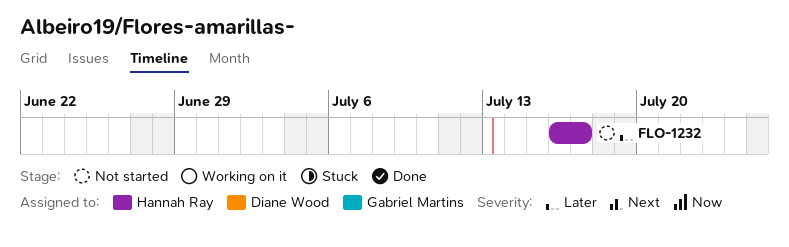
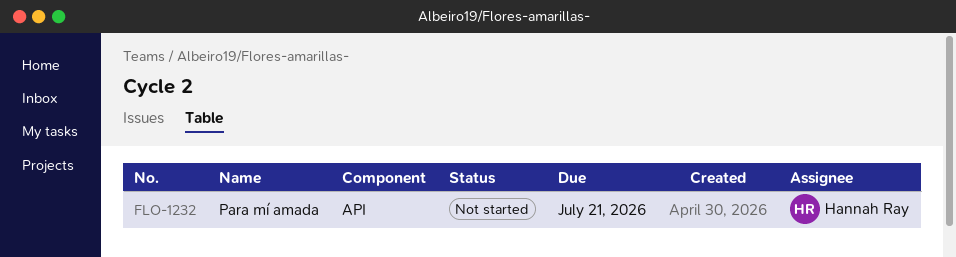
FLO-1232, due: Jul 17 -> Jul 21

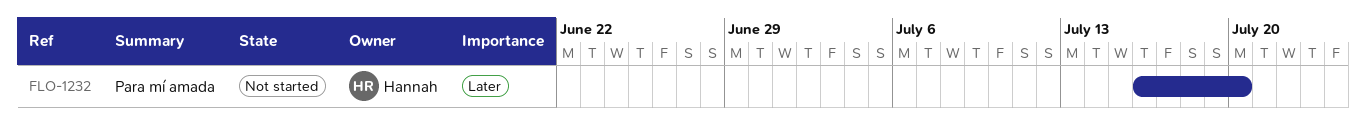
FLO-1232, due: Jul 21 -> Jul 20

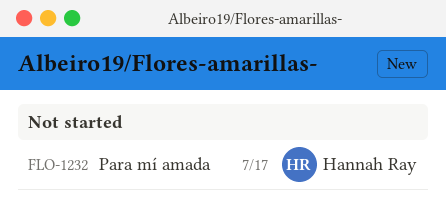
FLO-1232, due: Jul 20 -> Jul 17

